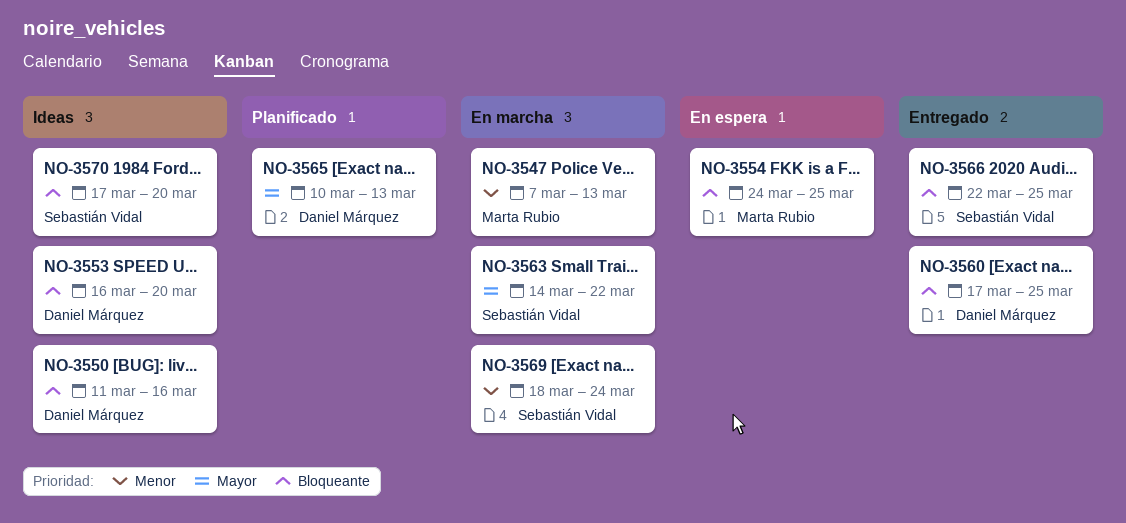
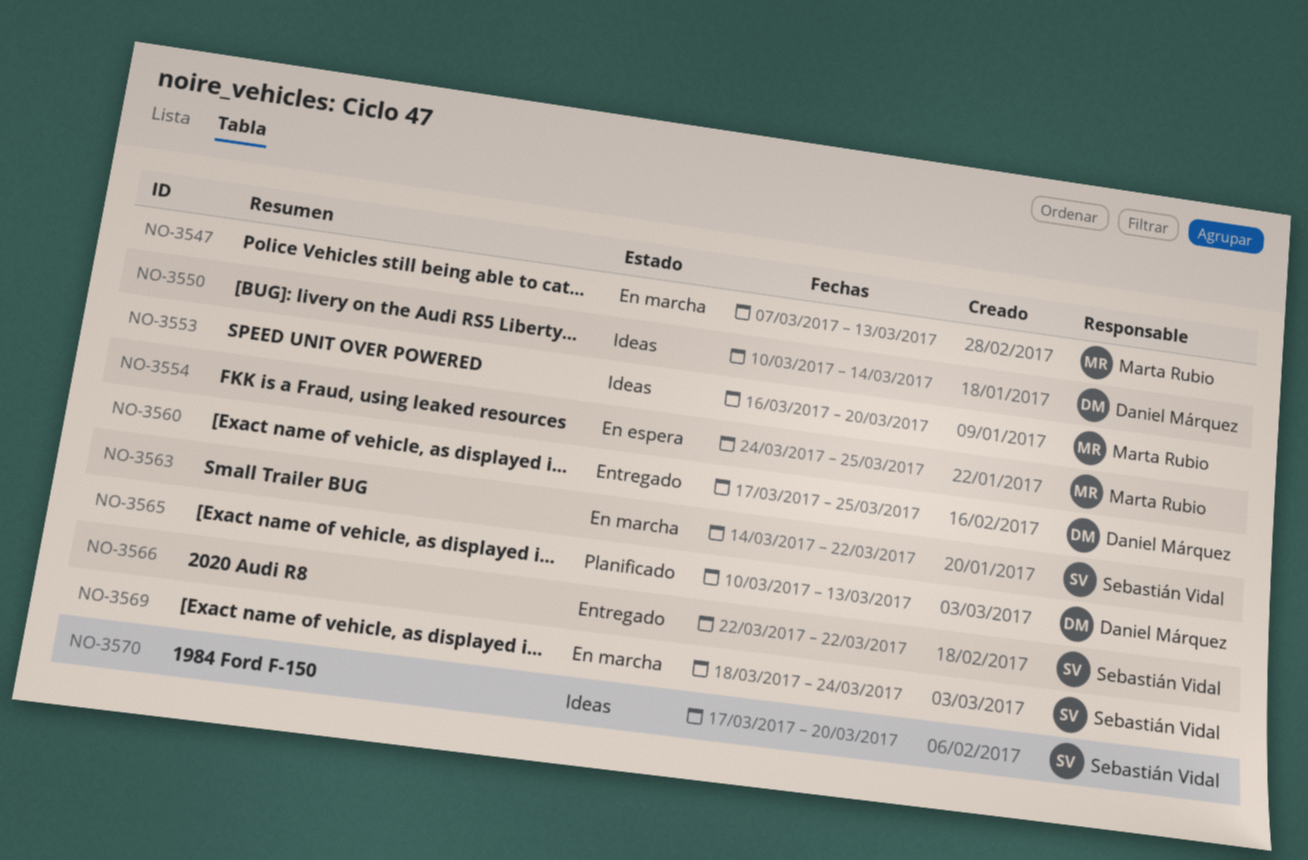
NO-3550, start: Mar 11 -> Mar 10
NO-3550, due: Mar 16 -> Mar 14
NO-3553, owner: Daniel Márquez -> Marta Rubio
NO-3566, due: Mar 25 -> Mar 22

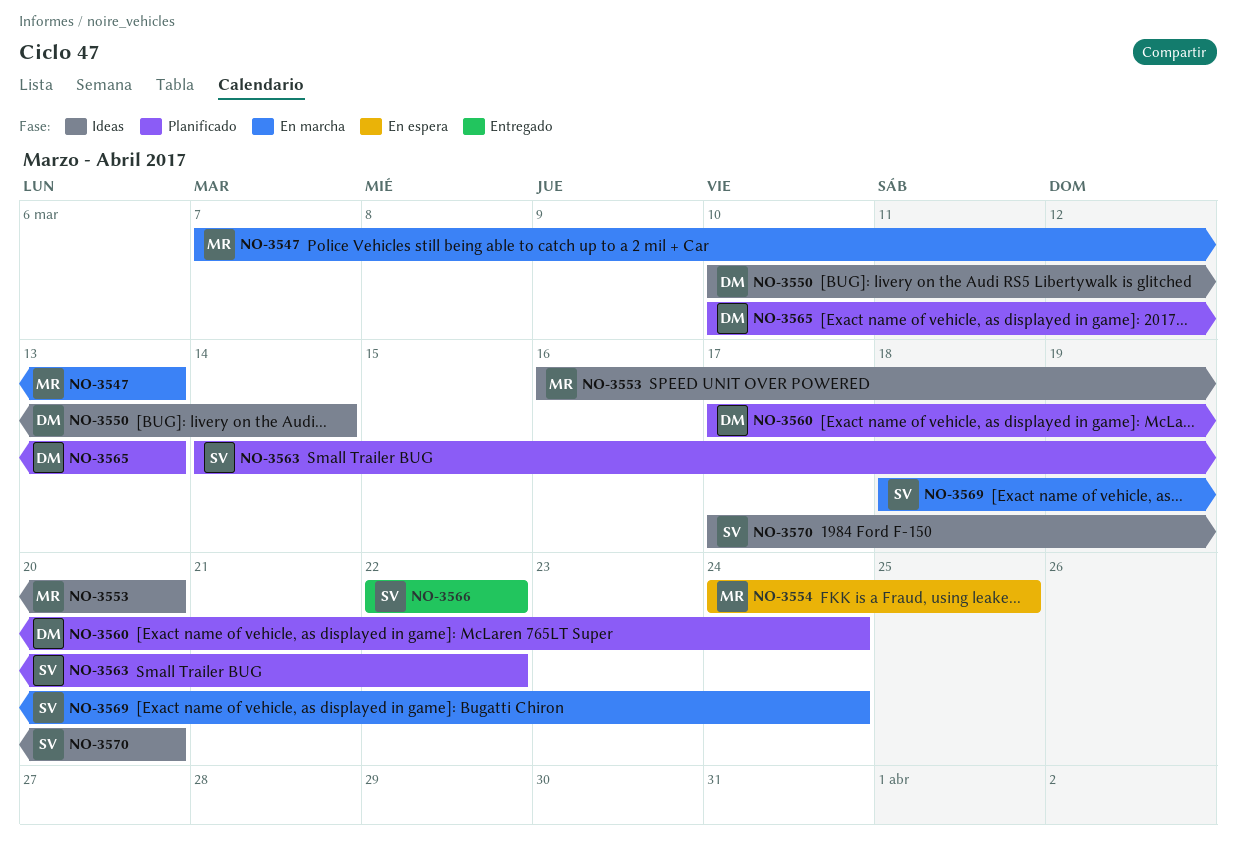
NO-3560, status: Entregado -> Planificado
NO-3560, due: Mar 25 -> Mar 24
NO-3563, status: En marcha -> Planificado

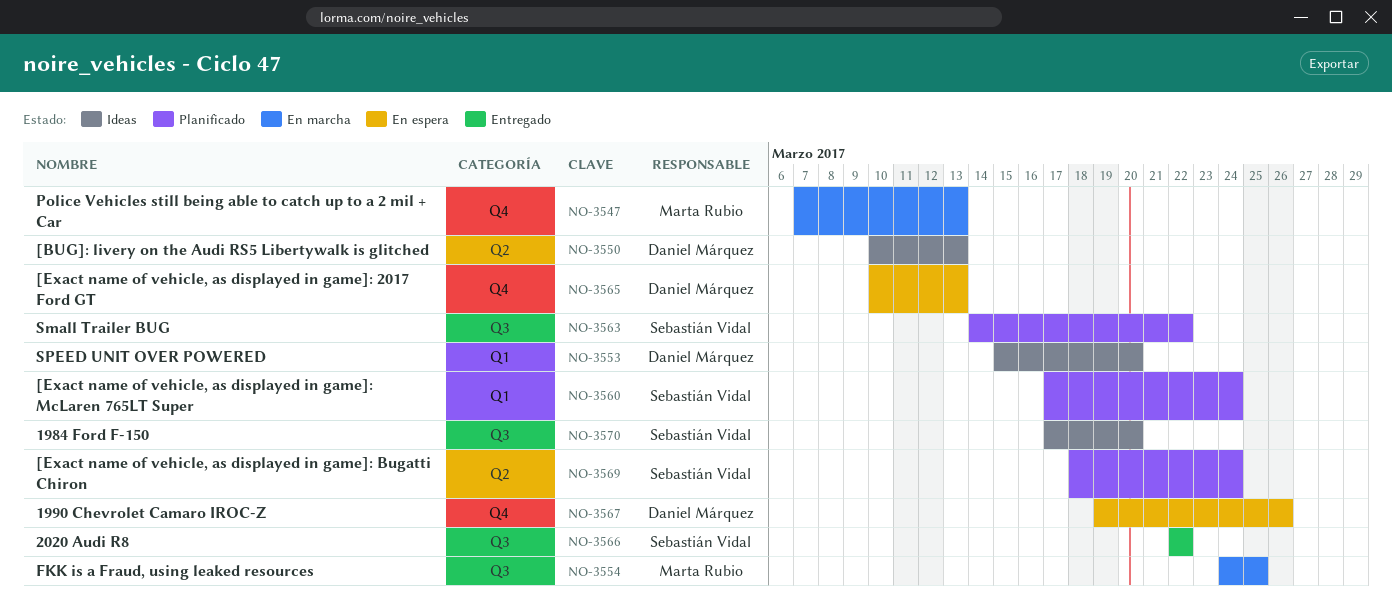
NO-3550, due: Mar 14 -> Mar 13
NO-3553, owner: Marta Rubio -> Daniel Márquez
NO-3553, start: Mar 16 -> Mar 15
NO-3554, status: En espera -> En marcha
NO-3560, owner: Daniel Márquez -> Sebastián Vidal
NO-3565, status: Planificado -> En espera
NO-3567: none -> present
NO-3569, status: En marcha -> Planificado

